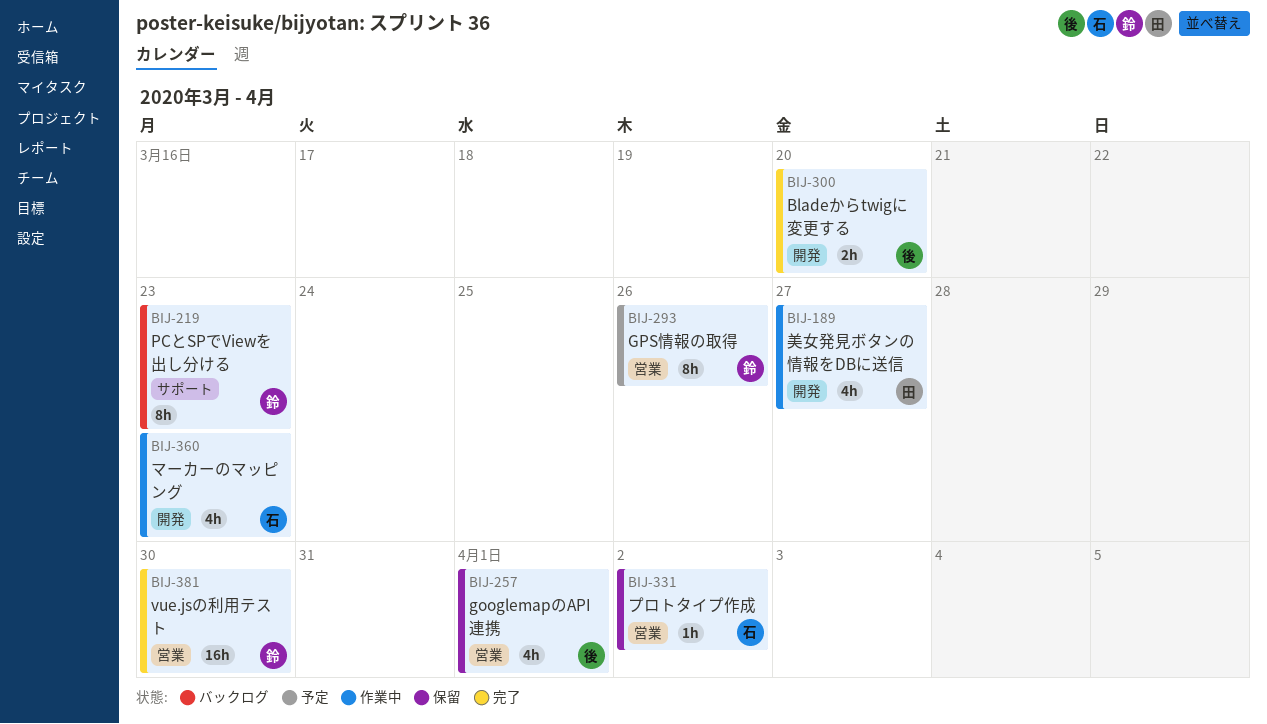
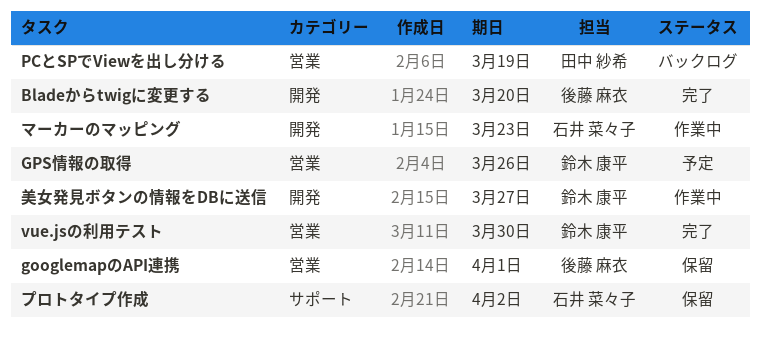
PCとSPでViewを出し分ける, owner: 鈴木 康平 -> 田中 紗希
PCとSPでViewを出し分ける, label: サポート -> 営業
PCとSPでViewを出し分ける, due: Mar 23 -> Mar 19
プロトタイプ作成, label: 営業 -> サポート
美女発見ボタンの情報をDBに送信, owner: 田中 紗希 -> 鈴木 康平

